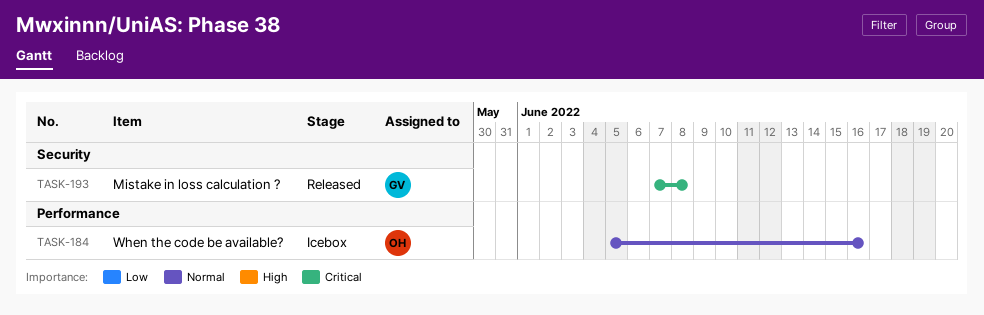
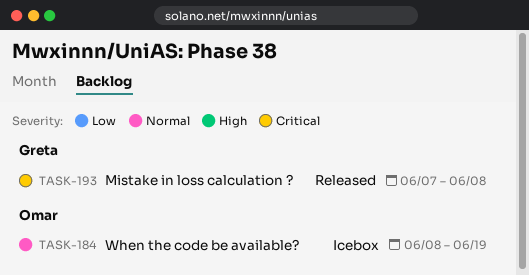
TASK-184, start: Jun 5 -> Jun 8
TASK-184, due: Jun 16 -> Jun 19

